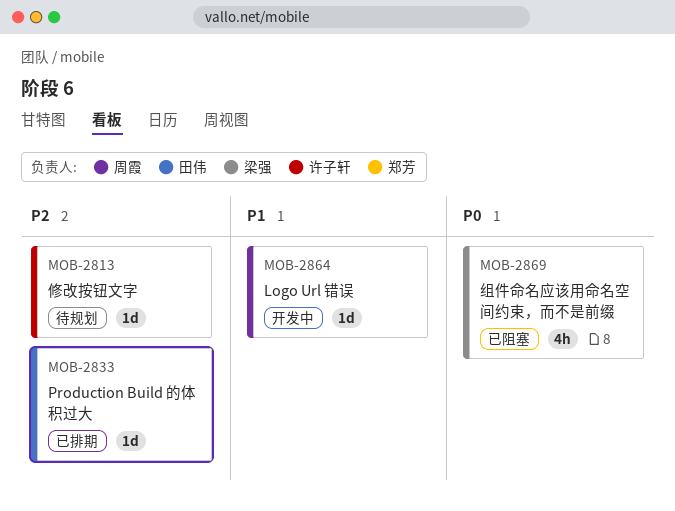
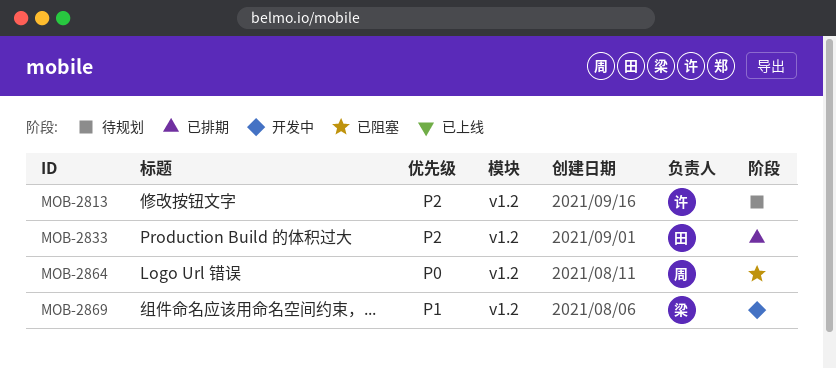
MOB-2864, status: 开发中 -> 已阻塞
MOB-2864, priority: P1 -> P0
MOB-2869, status: 已阻塞 -> 开发中
MOB-2869, priority: P0 -> P1

